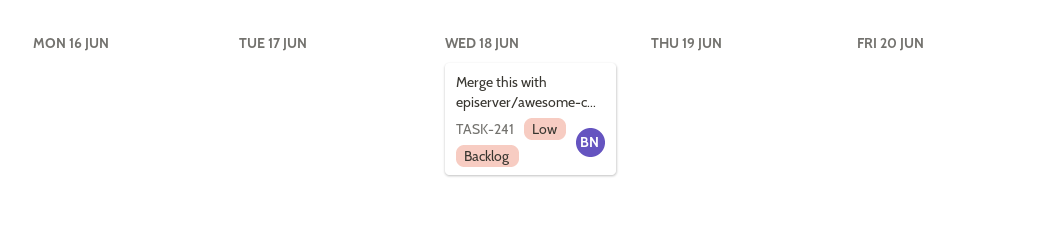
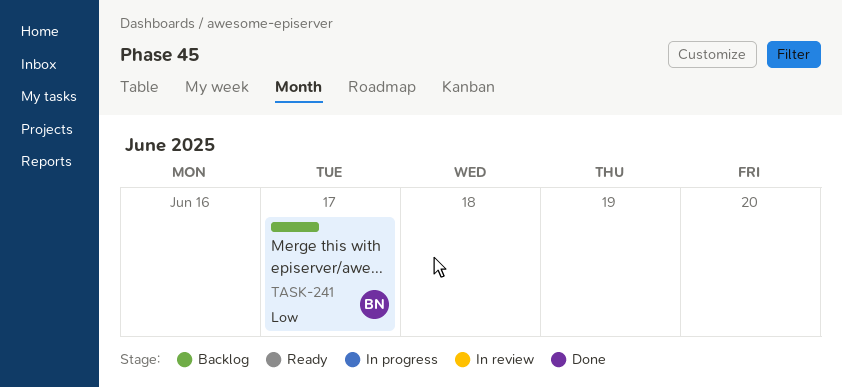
TASK-241, due: Jun 18 -> Jun 17

